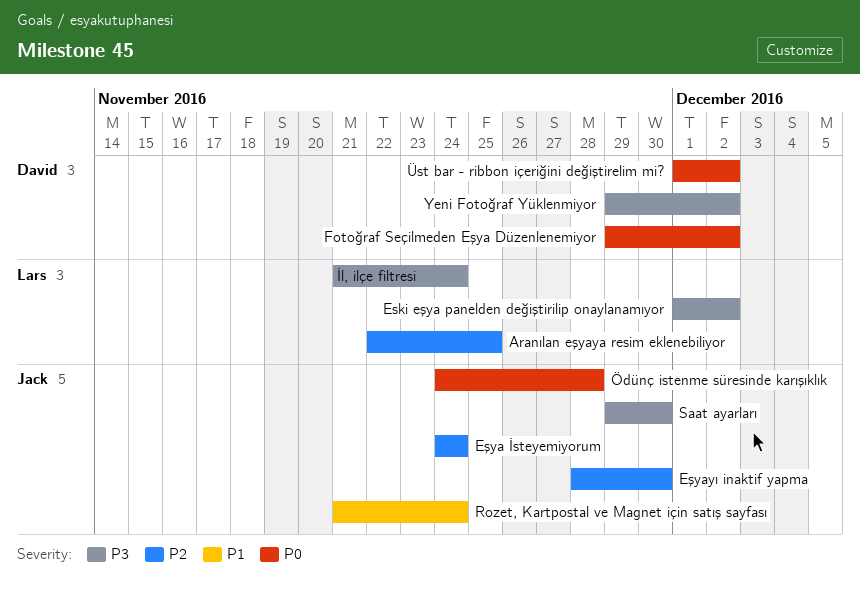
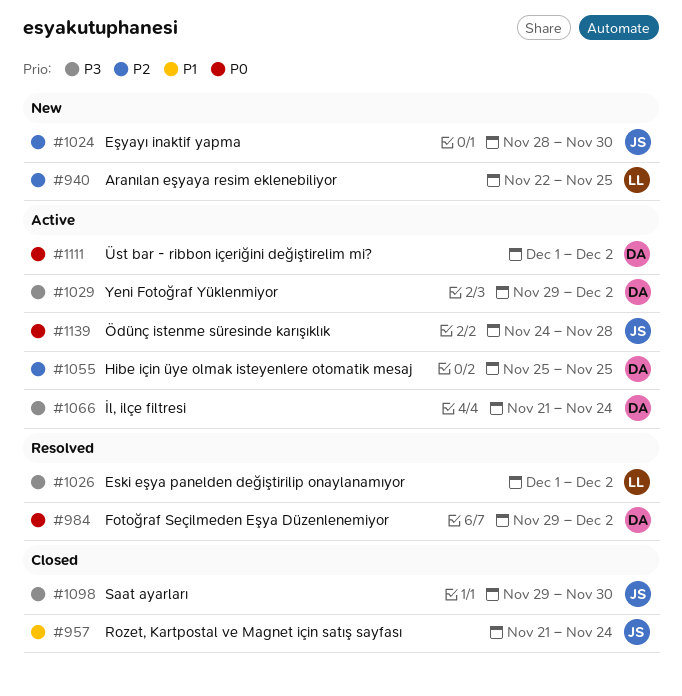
Eşya İsteyemiyorum: present -> none
Hibe için üye olmak isteyenlere otomatik mesaj: none -> present
İl, ilçe filtresi, owner: Lars -> David

